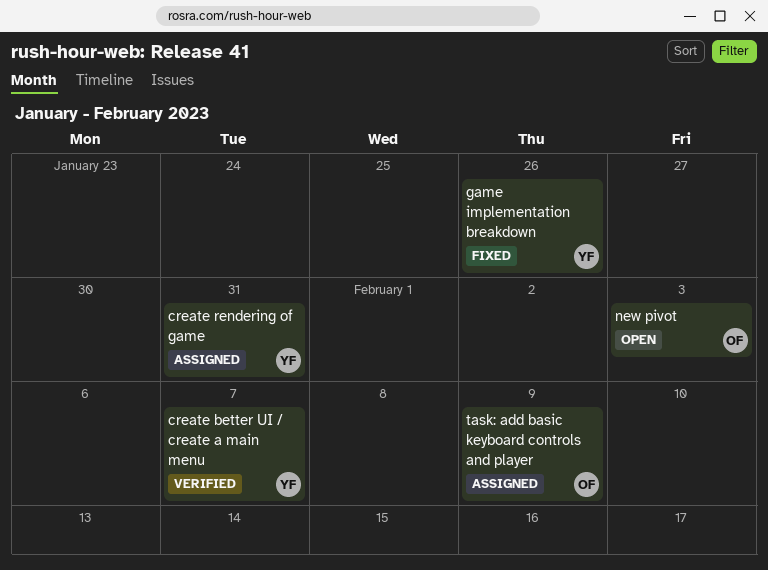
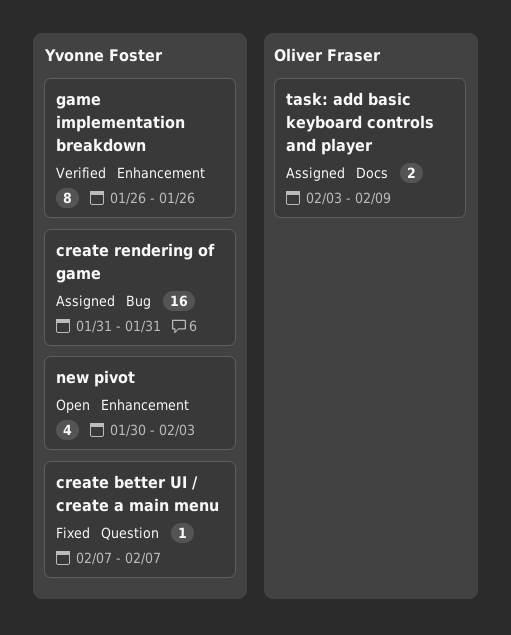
create better UI / create a main menu, status: Verified -> Fixed
game implementation breakdown, status: Fixed -> Verified
new pivot, owner: Oliver Fraser -> Yvonne Foster

